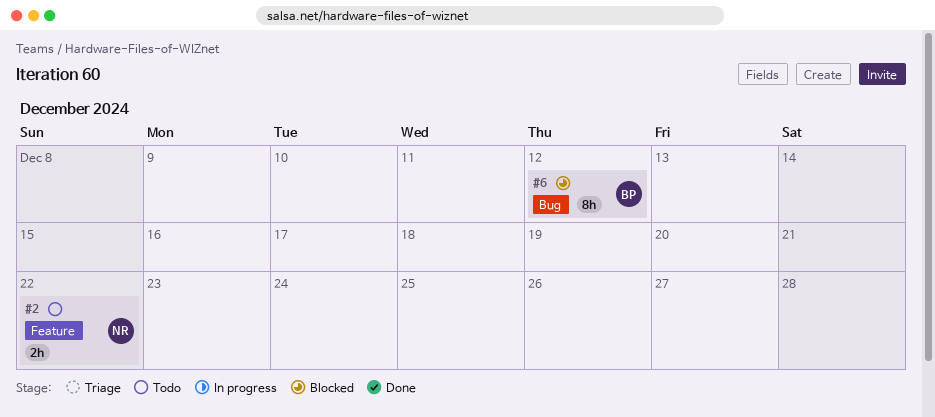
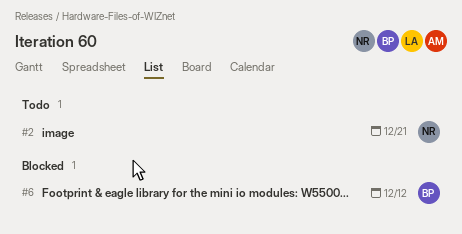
#2, due: Dec 22 -> Dec 21

